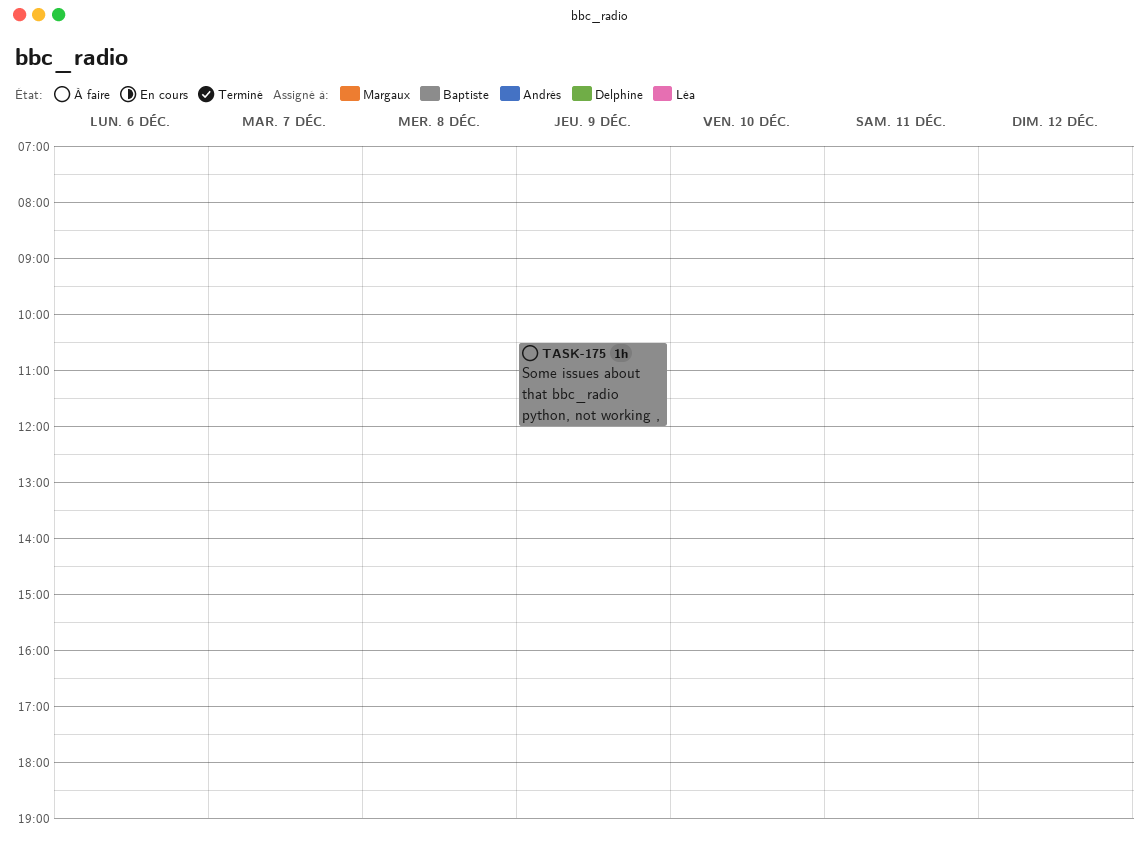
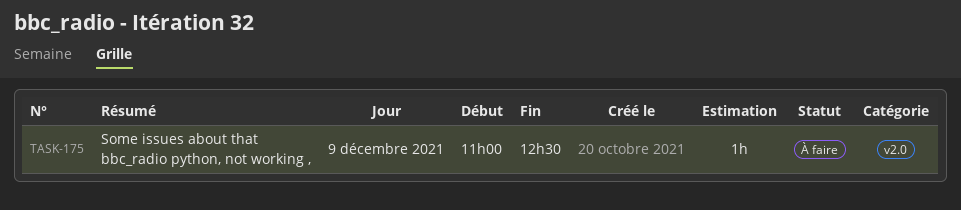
TASK-175, begins: 10:30 -> 11:00
TASK-175, ends: 12:00 -> 12:30

